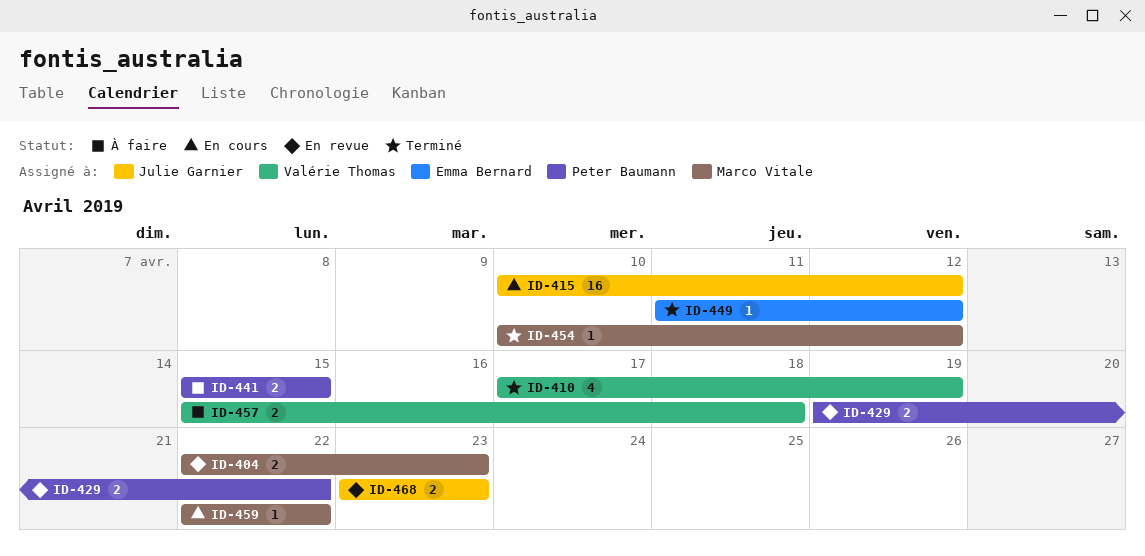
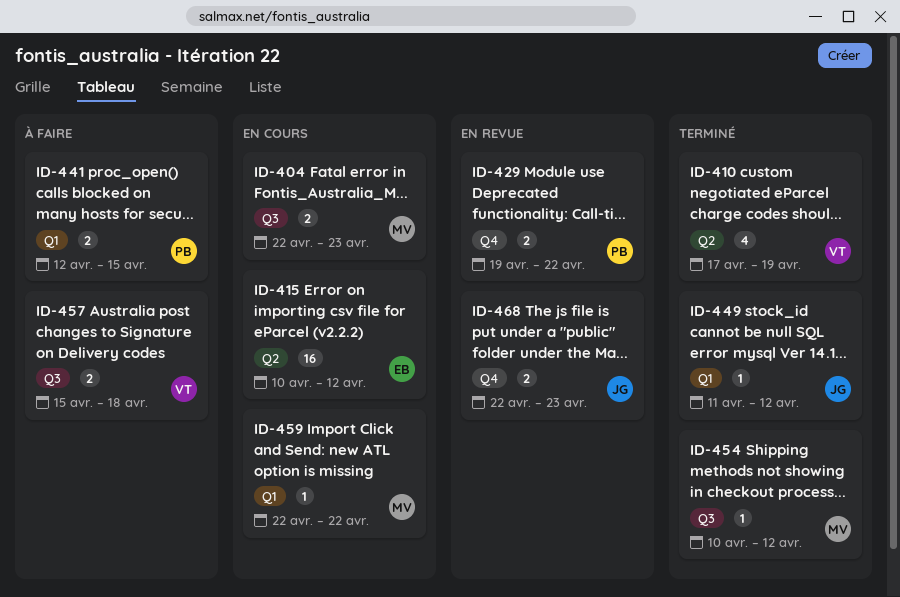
ID-404, status: En revue -> En cours
ID-415, owner: Julie Garnier -> Emma Bernard
ID-441, start: Apr 15 -> Apr 12
ID-449, owner: Emma Bernard -> Julie Garnier
ID-468, start: Apr 23 -> Apr 22

